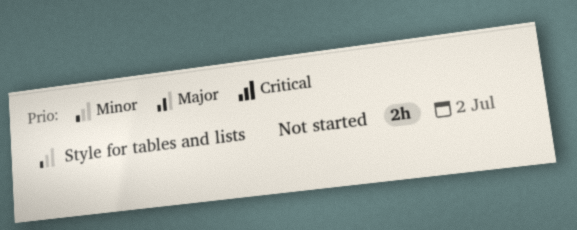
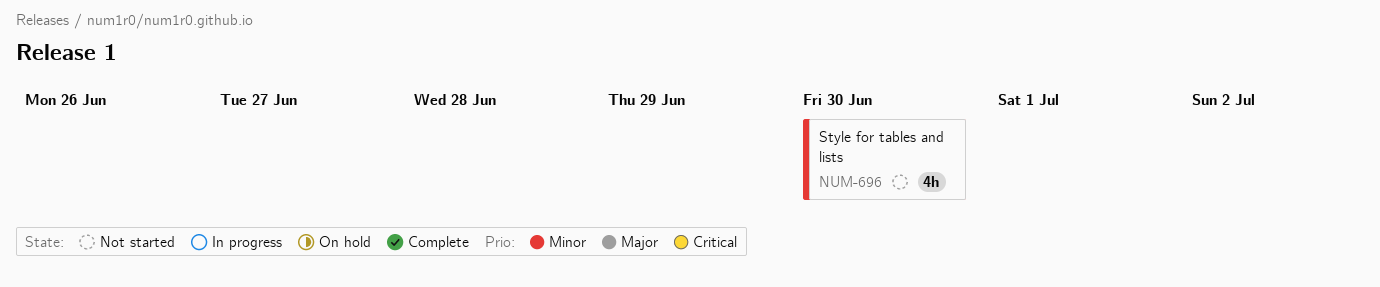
Style for tables and lists, estimate: 2h -> 4h
Style for tables and lists, due: Jul 2 -> Jun 30

